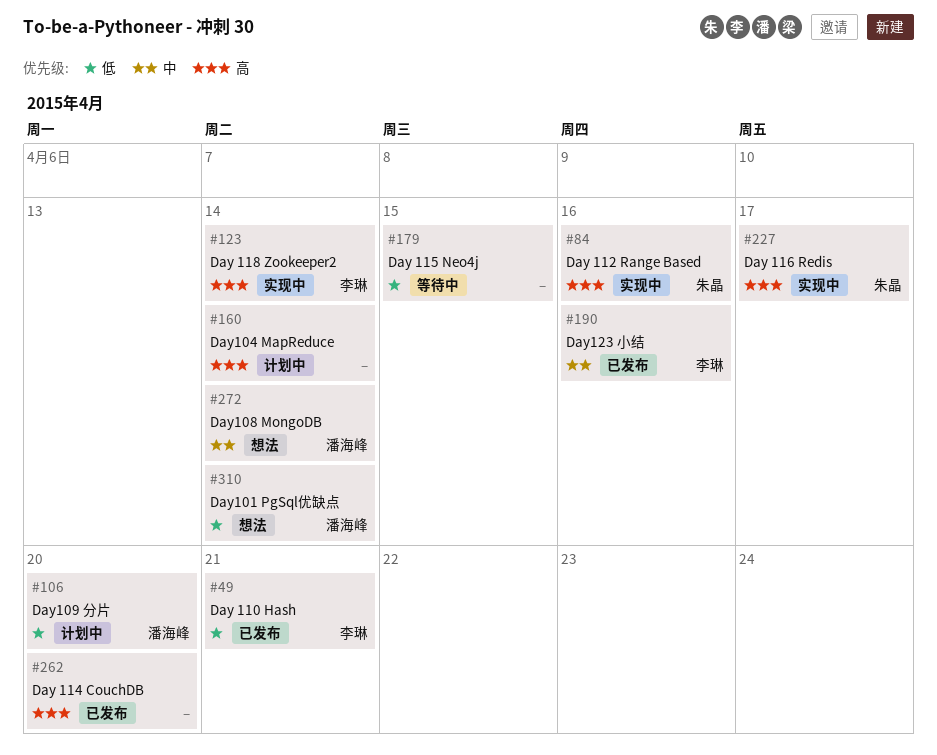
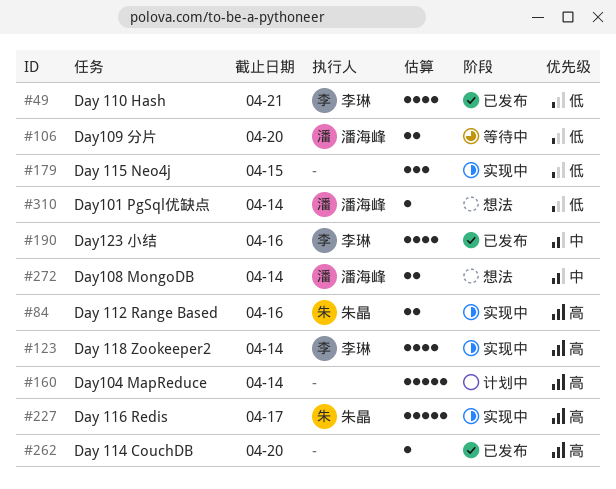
#106, status: 计划中 -> 等待中
#179, status: 等待中 -> 实现中

